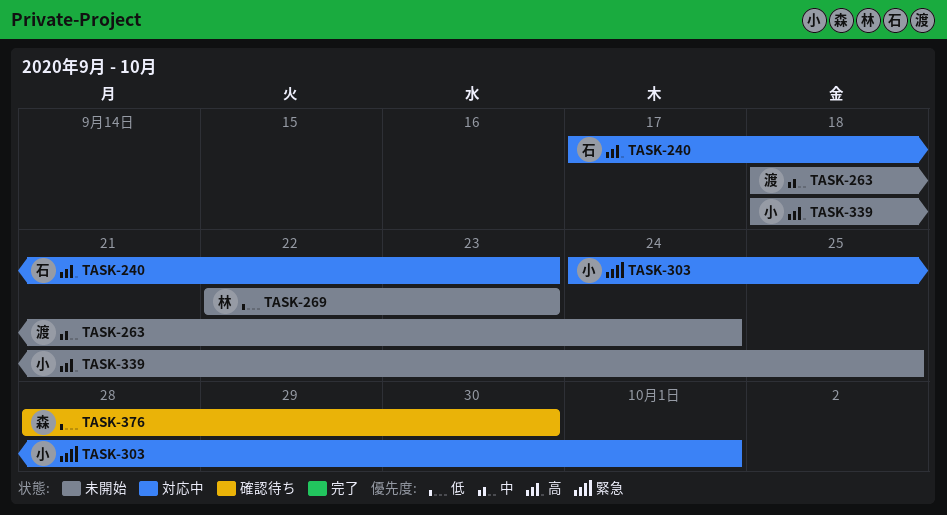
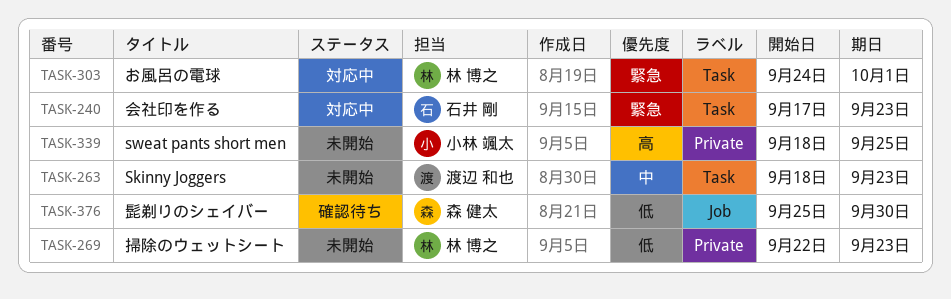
TASK-240, priority: 高 -> 緊急
TASK-263, due: Sep 24 -> Sep 23
TASK-303, owner: 小林 颯太 -> 林 博之
TASK-376, start: Sep 28 -> Sep 25

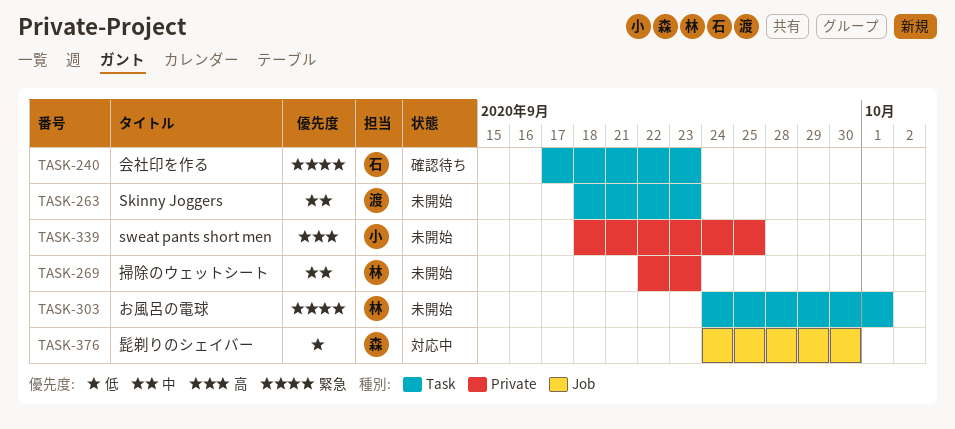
TASK-240, status: 対応中 -> 確認待ち
TASK-269, priority: 低 -> 中
TASK-303, status: 対応中 -> 未開始
TASK-376, status: 確認待ち -> 対応中
TASK-376, start: Sep 25 -> Sep 24

